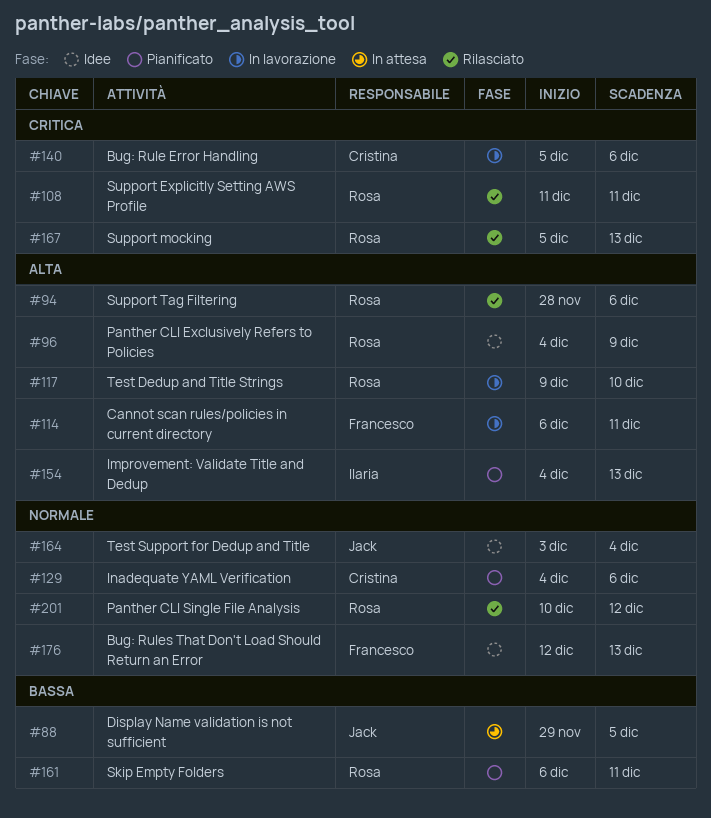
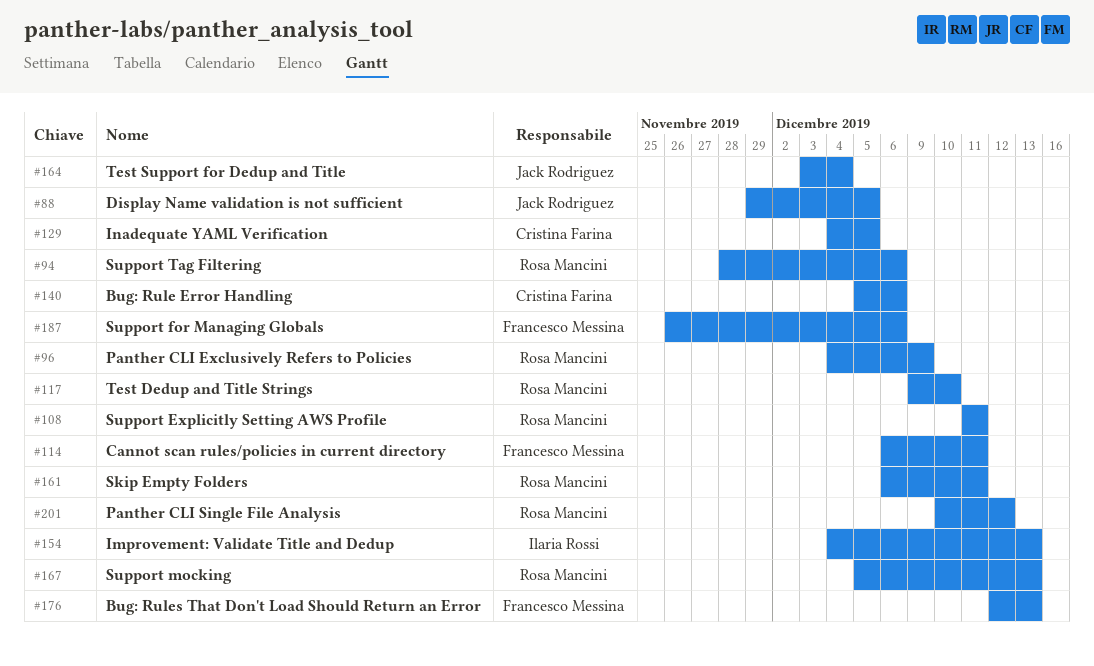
#129, due: Dec 6 -> Dec 5
#187: none -> present

